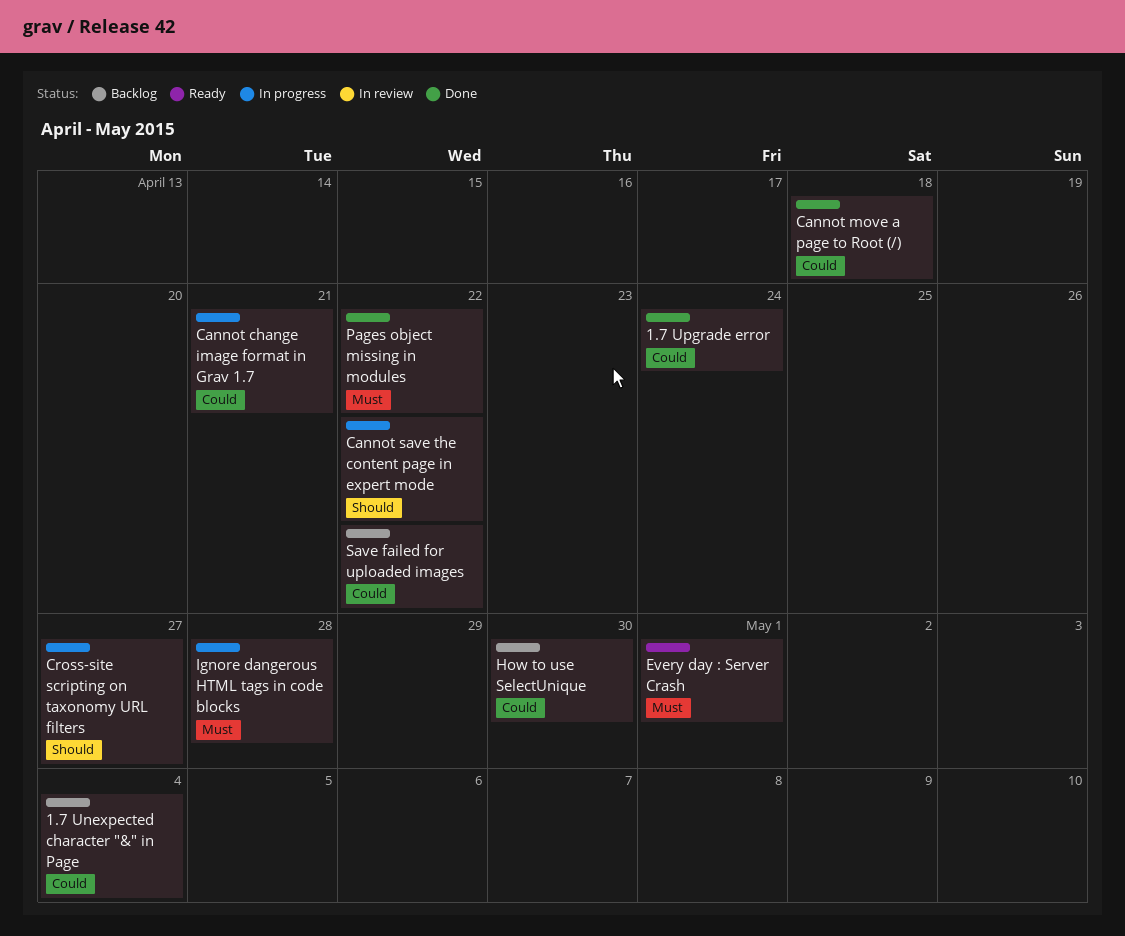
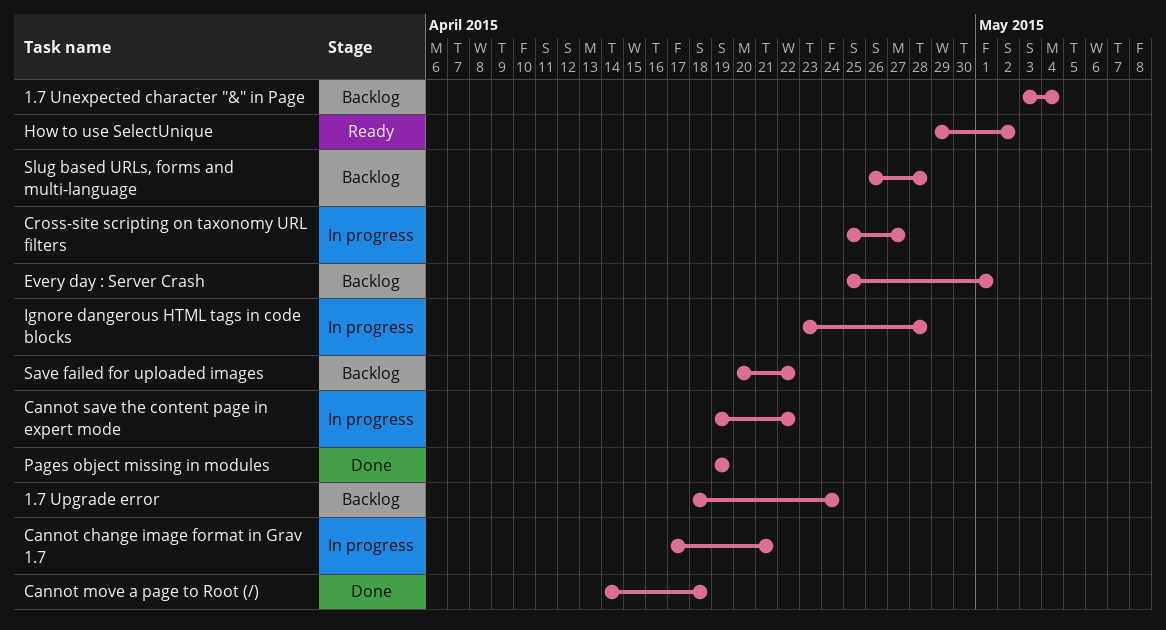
1.7 Upgrade error, status: Done -> Backlog
Every day : Server Crash, status: Ready -> Backlog
How to use SelectUnique, status: Backlog -> Ready
How to use SelectUnique, due: Apr 30 -> May 2
Pages object missing in modules, due: Apr 22 -> Apr 19
Slug based URLs, forms and multi-language: none -> present

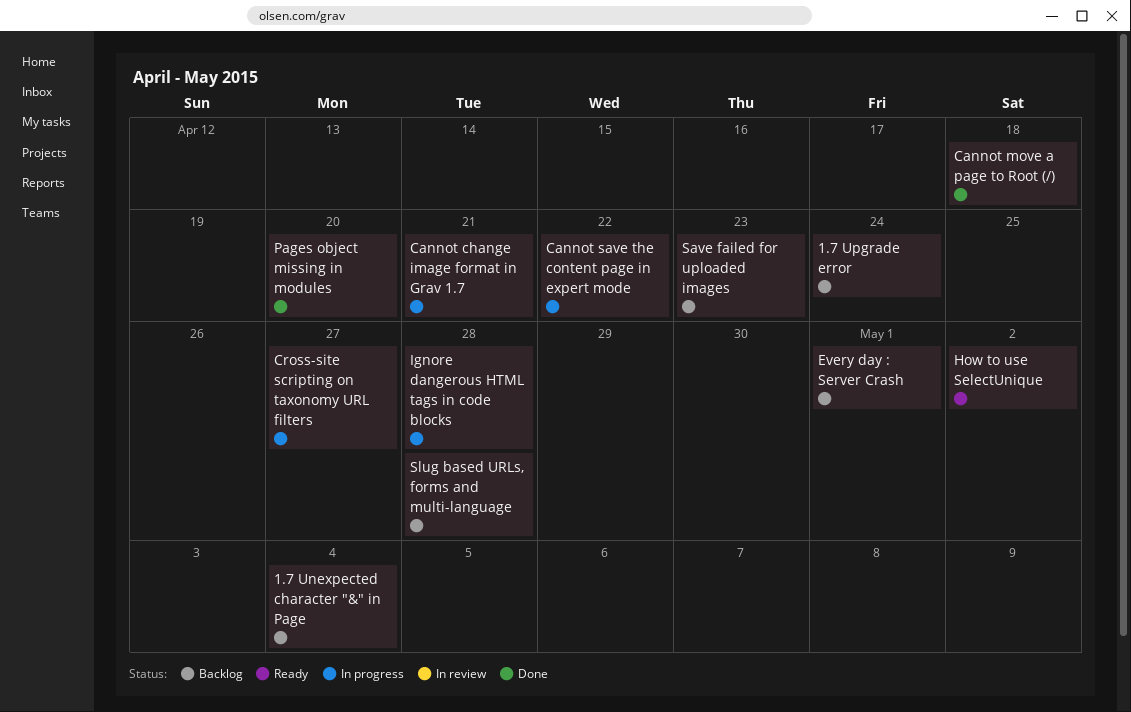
Pages object missing in modules, due: Apr 19 -> Apr 20
Save failed for uploaded images, due: Apr 22 -> Apr 23

